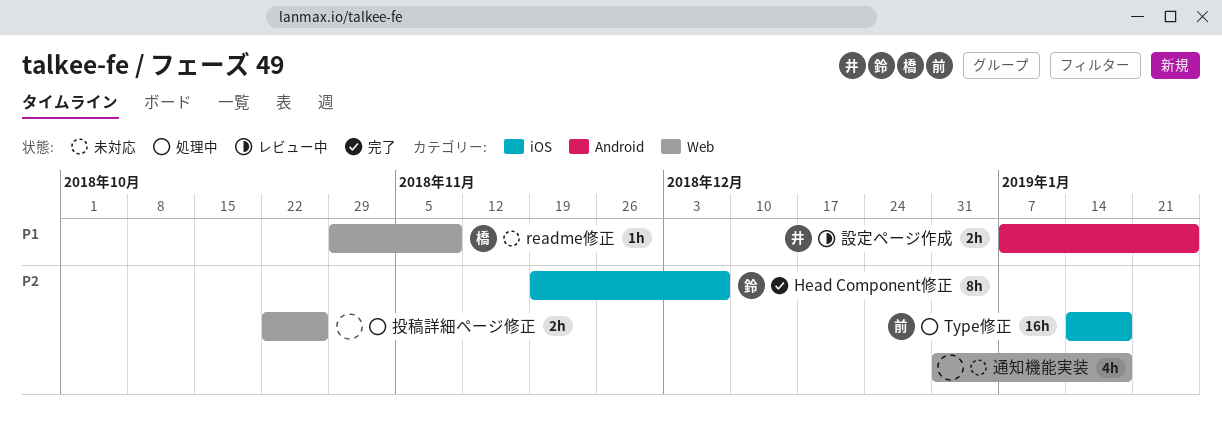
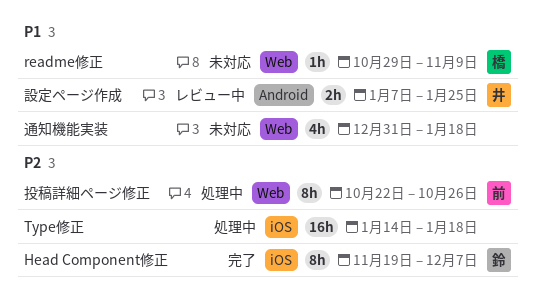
Type修正, owner: 前 -> none
投稿詳細ページ修正, owner: none -> 前
投稿詳細ページ修正, estimate: 2h -> 8h
通知機能実装, priority: P2 -> P1

